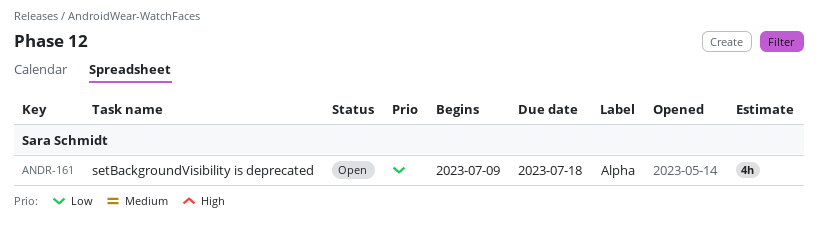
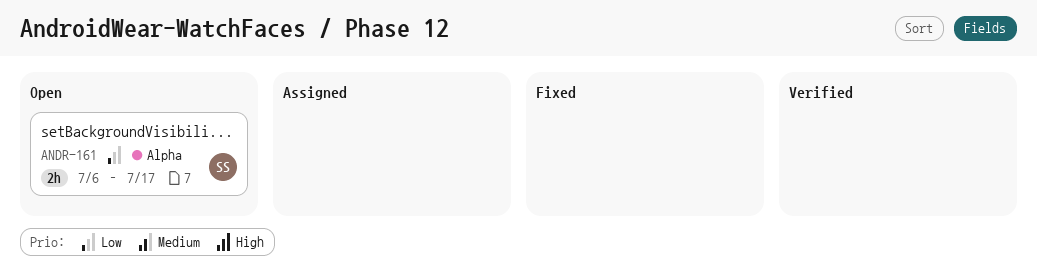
ANDR-161, estimate: 4h -> 2h
ANDR-161, start: Jul 9 -> Jul 6
ANDR-161, due: Jul 18 -> Jul 17

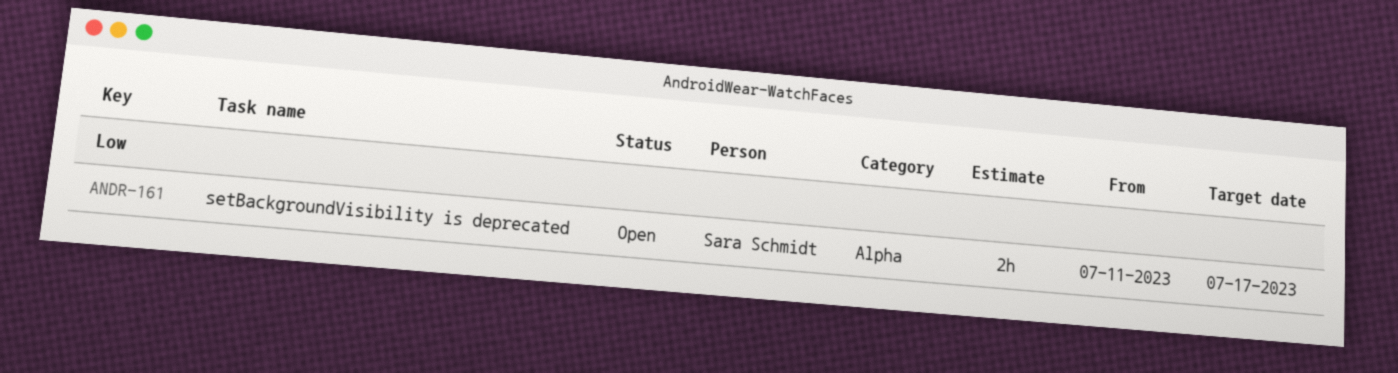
ANDR-161, start: Jul 6 -> Jul 11

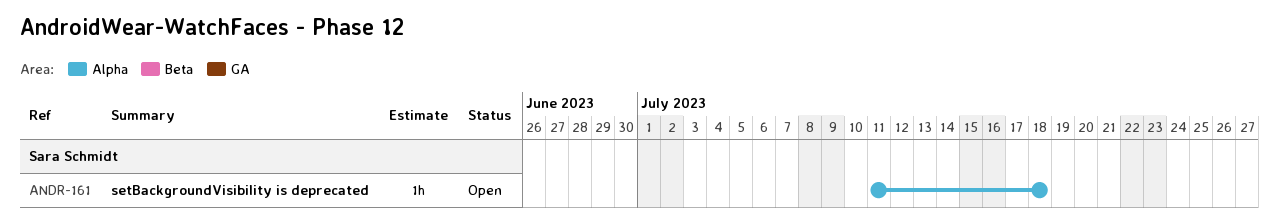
ANDR-161, estimate: 2h -> 1h
ANDR-161, due: Jul 17 -> Jul 18

